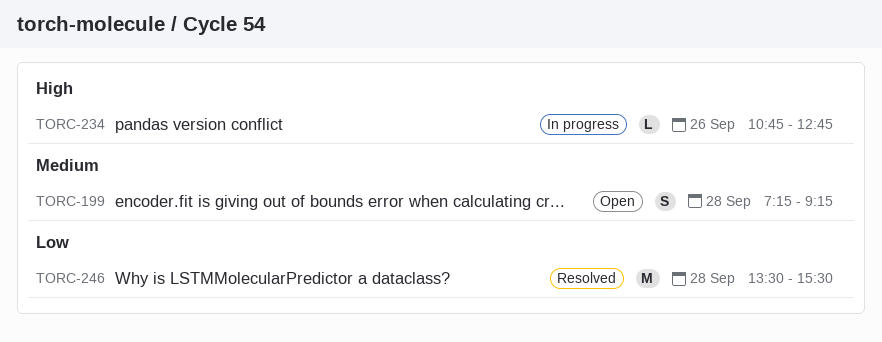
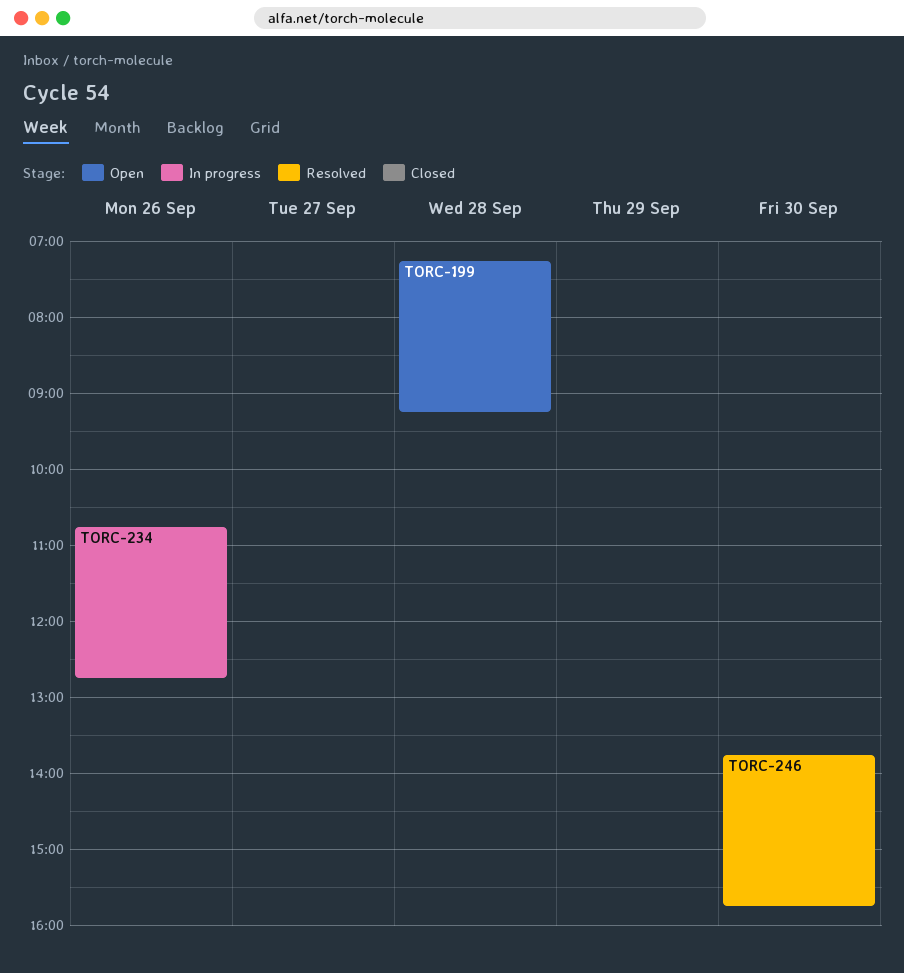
TORC-246, day: Sep 28 -> Sep 30
TORC-246, begins: 13:30 -> 13:45
TORC-246, ends: 15:30 -> 15:45

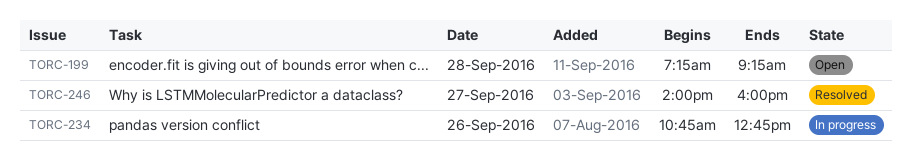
TORC-246, day: Sep 30 -> Sep 27
TORC-246, begins: 13:45 -> 14:00
TORC-246, ends: 15:45 -> 16:00

